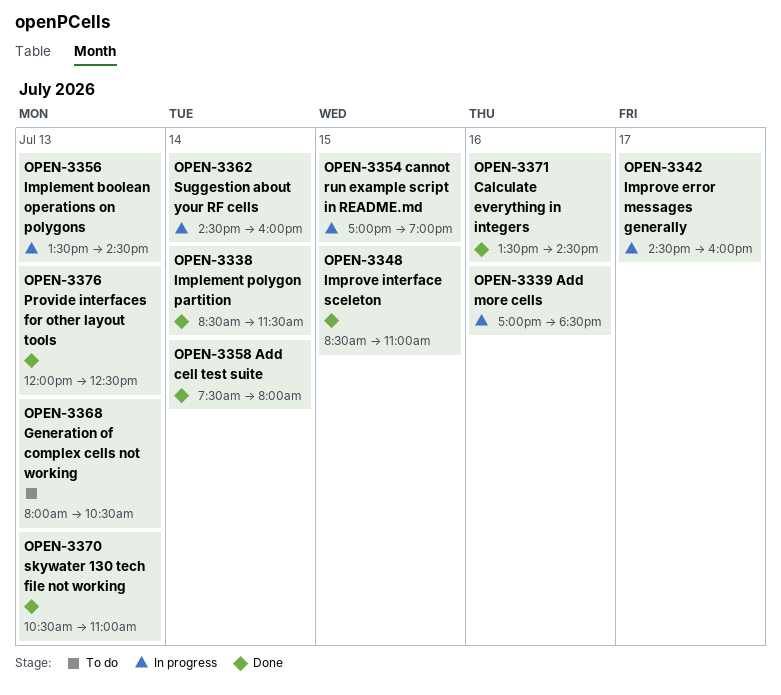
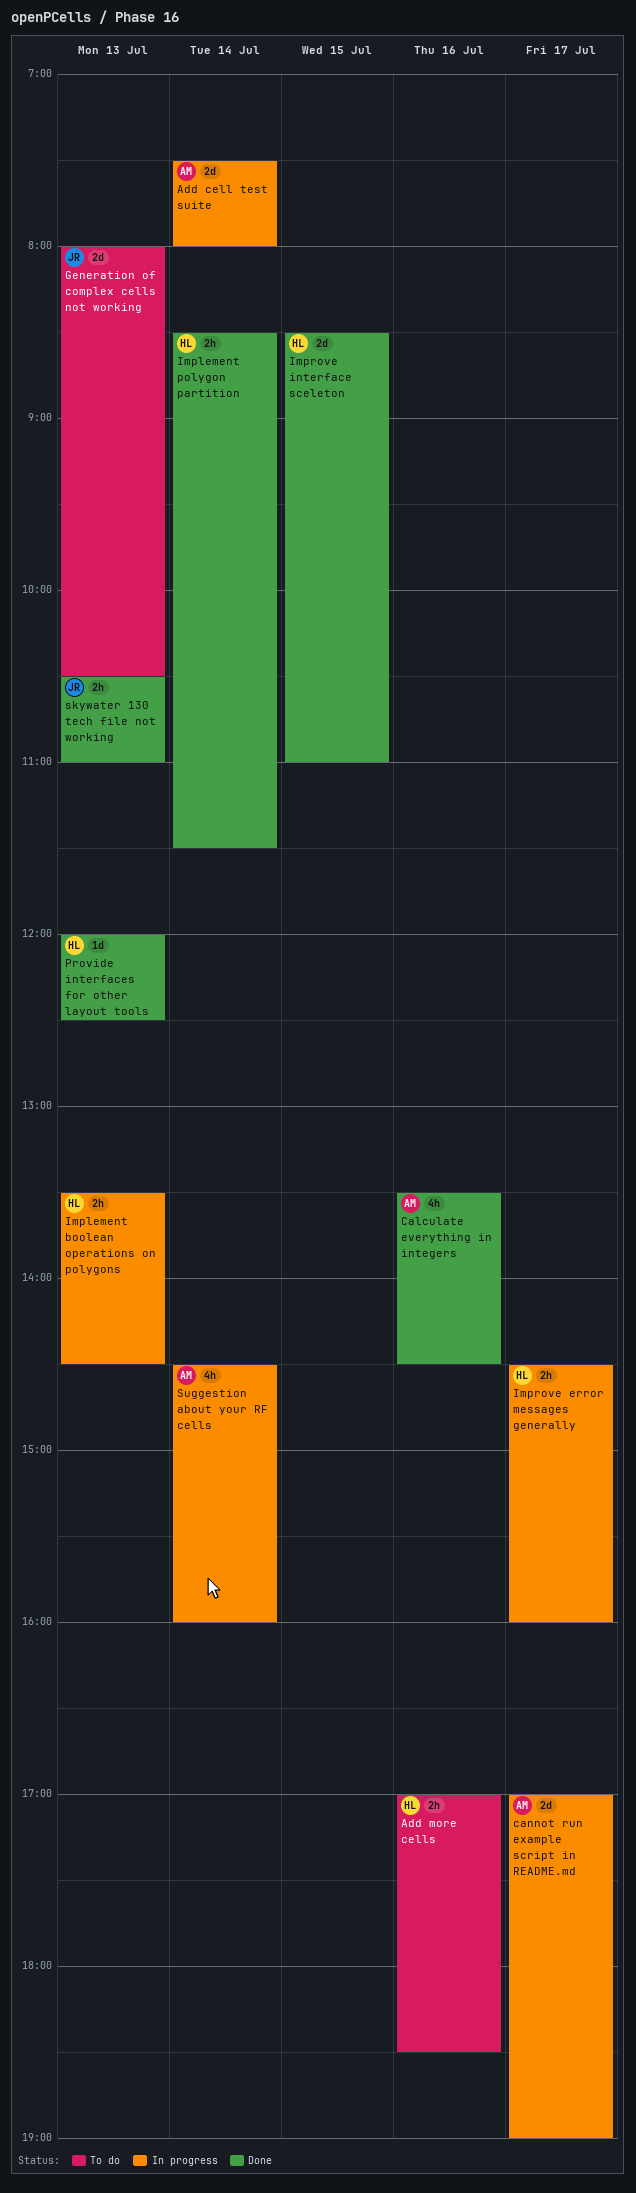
Add cell test suite, status: Done -> In progress
Add more cells, status: In progress -> To do
cannot run example script in README.md, day: Jul 15 -> Jul 17

